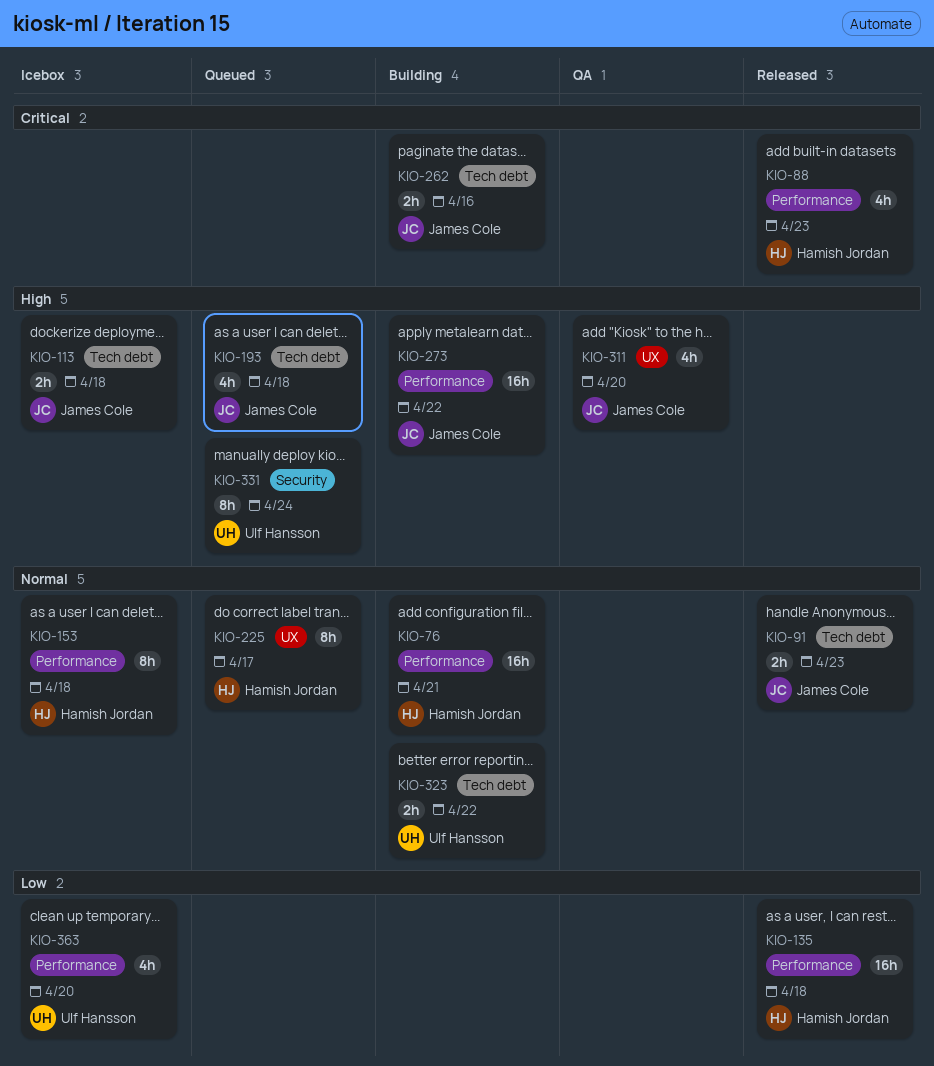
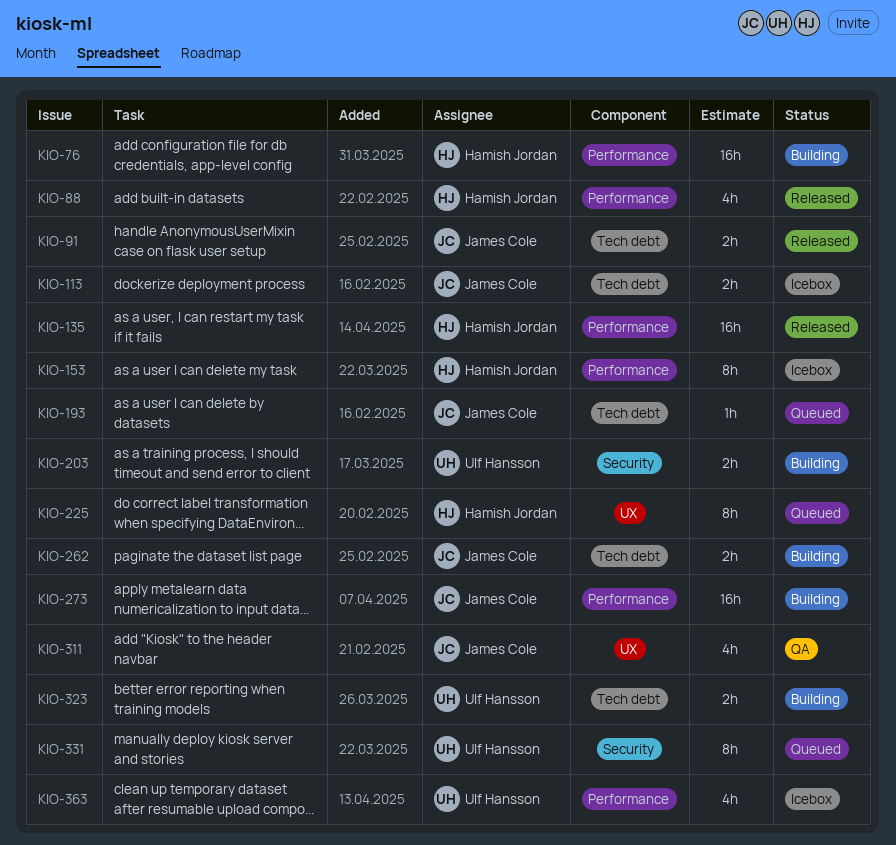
KIO-193, estimate: 4h -> 1h
KIO-203: none -> present

